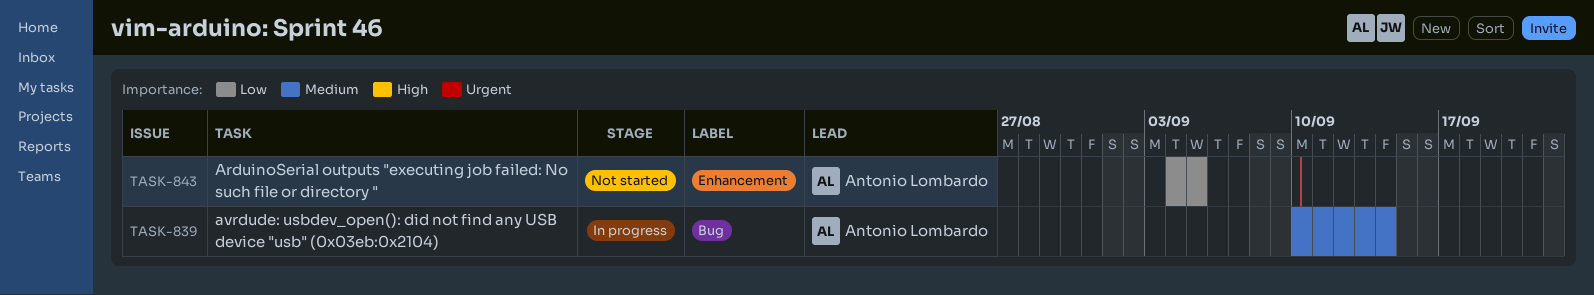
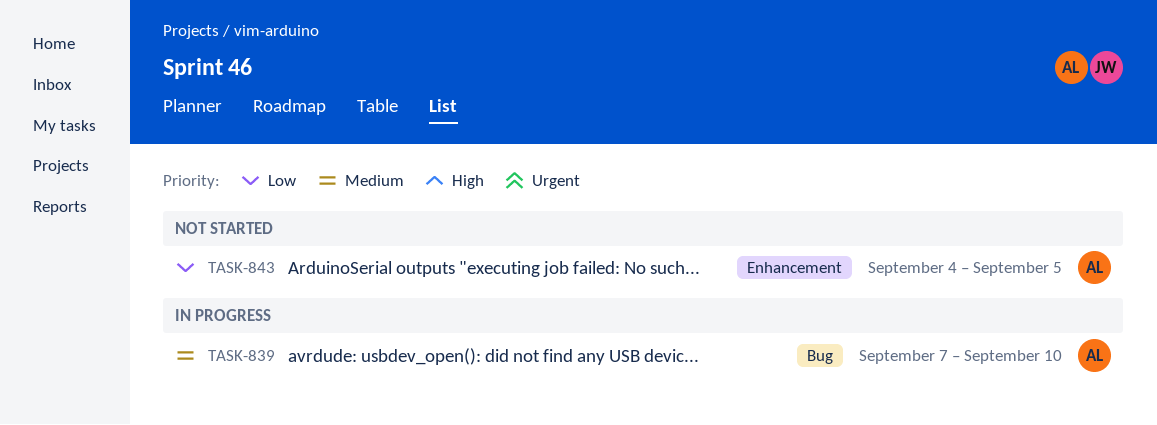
TASK-839, start: Sep 10 -> Sep 7
TASK-839, due: Sep 14 -> Sep 10

